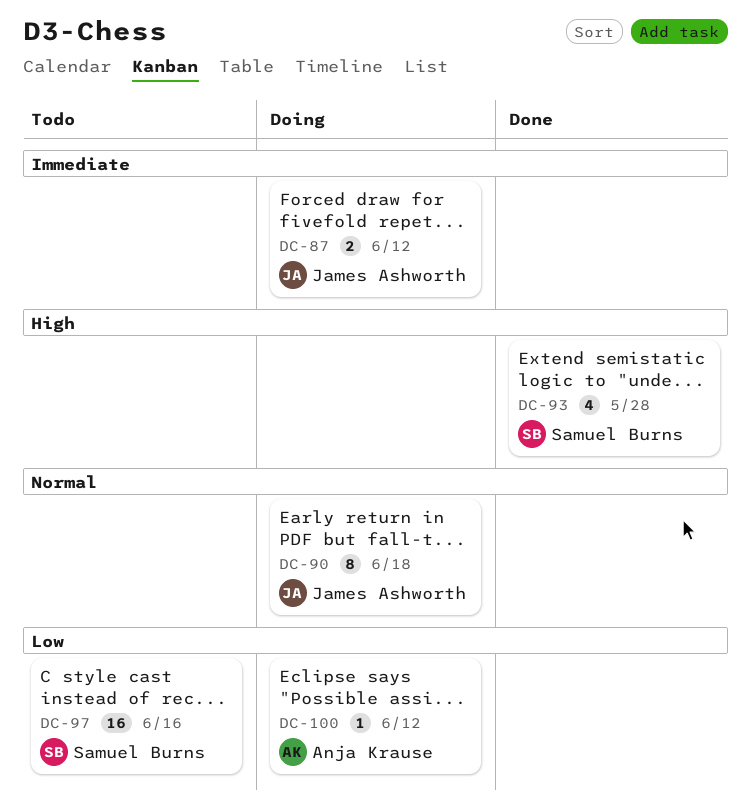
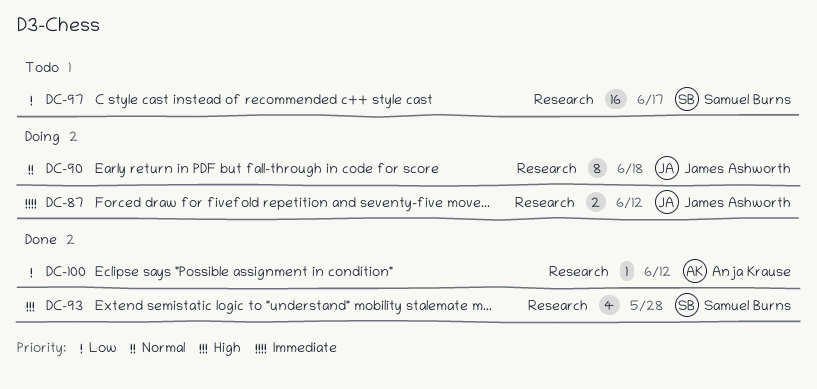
DC-97, due: Jun 16 -> Jun 17
DC-100, status: Doing -> Done

